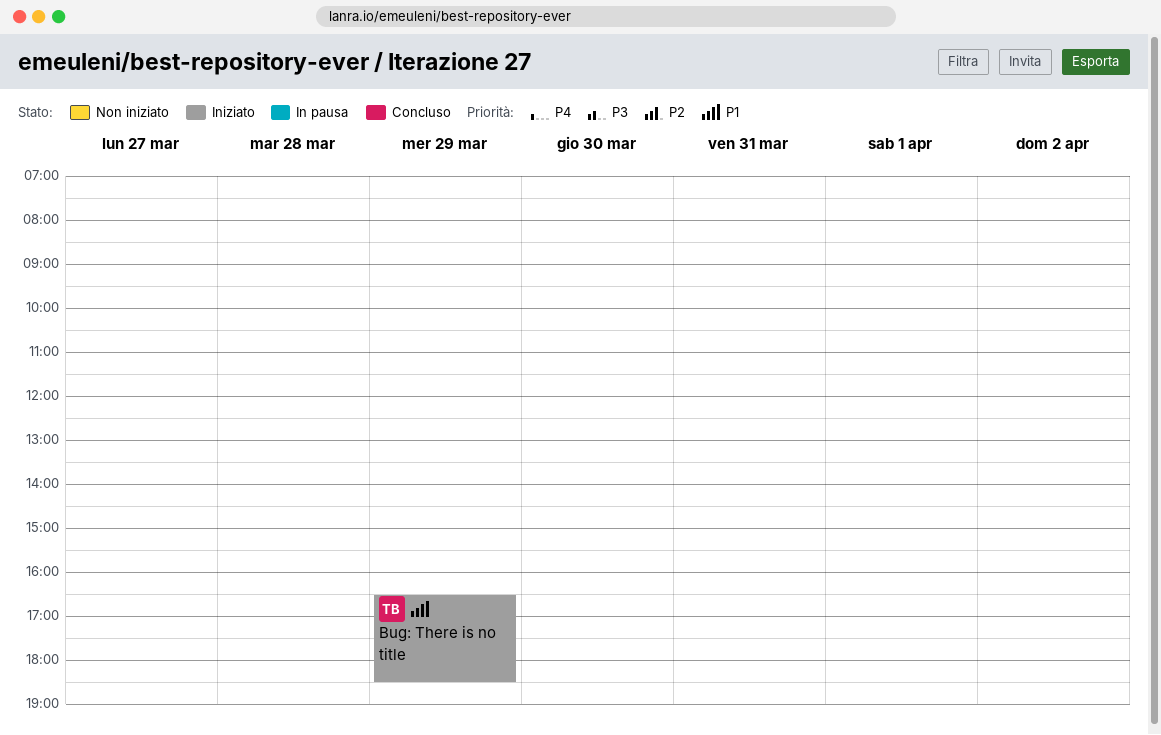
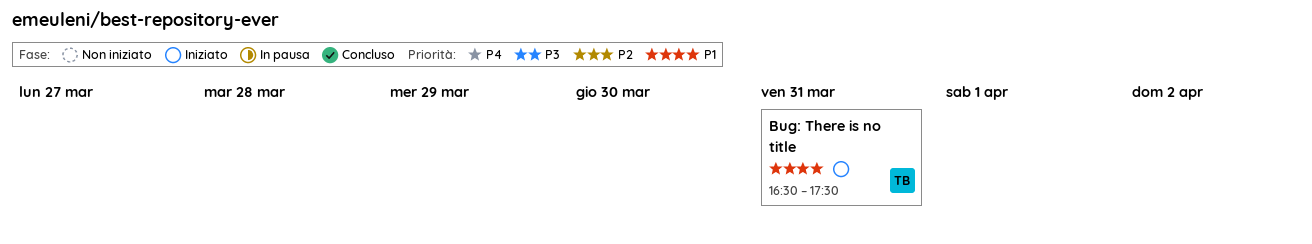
Bug: There is no title, day: Mar 29 -> Mar 31
Bug: There is no title, ends: 18:30 -> 17:30

